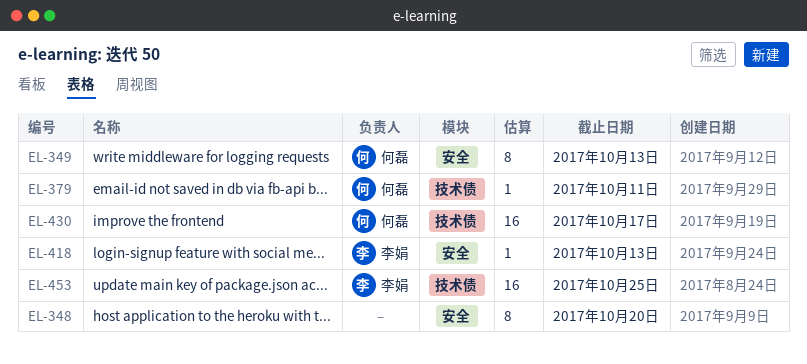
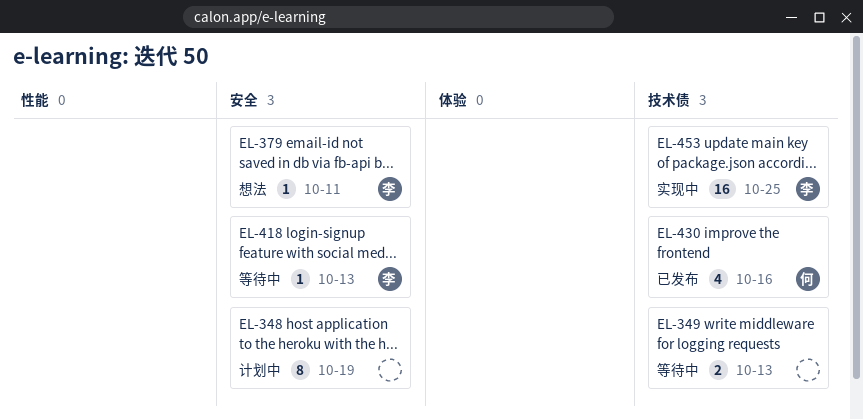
EL-348, due: Oct 20 -> Oct 19
EL-349, owner: 何磊 -> none
EL-349, label: 安全 -> 技术债
EL-349, estimate: 8 -> 2
EL-379, owner: 何磊 -> 李娟
EL-379, label: 技术债 -> 安全
EL-430, estimate: 16 -> 4
EL-430, due: Oct 17 -> Oct 16

